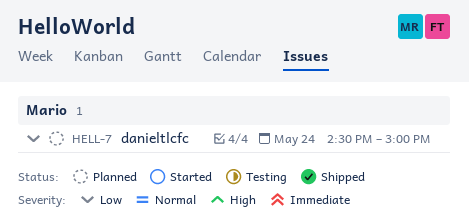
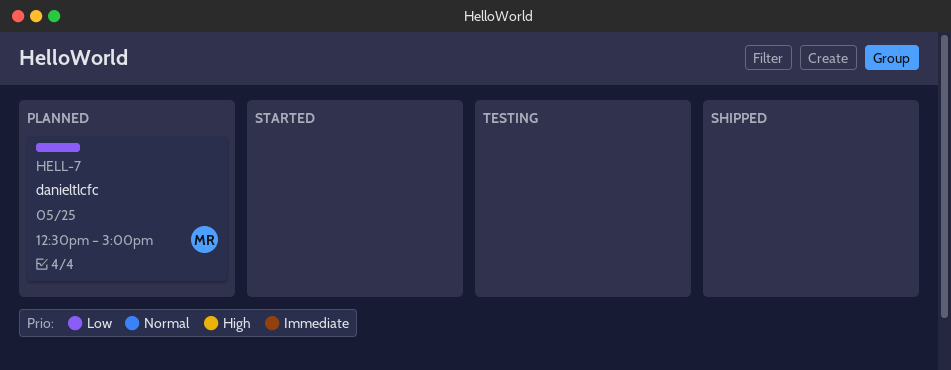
HELL-7, day: May 24 -> May 25
HELL-7, begins: 14:30 -> 12:30

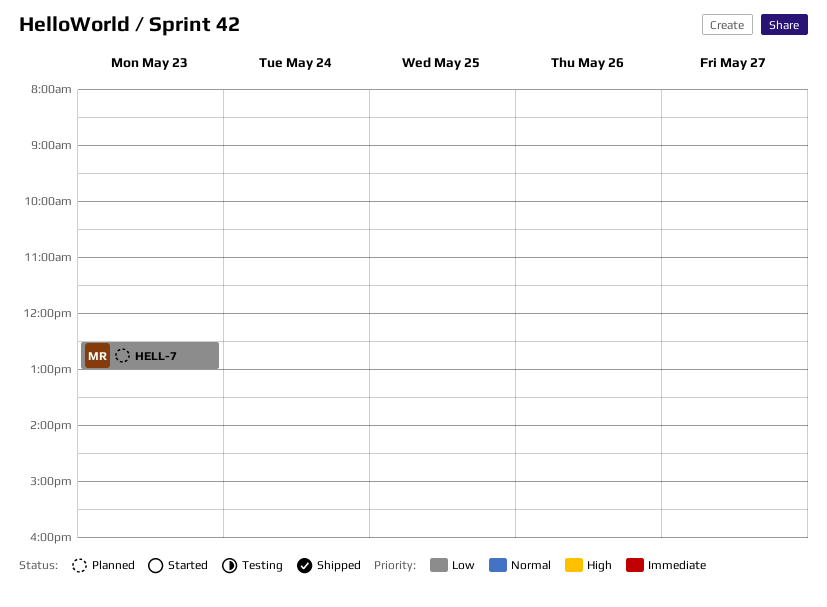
HELL-7, day: May 25 -> May 23
HELL-7, ends: 15:00 -> 13:00

